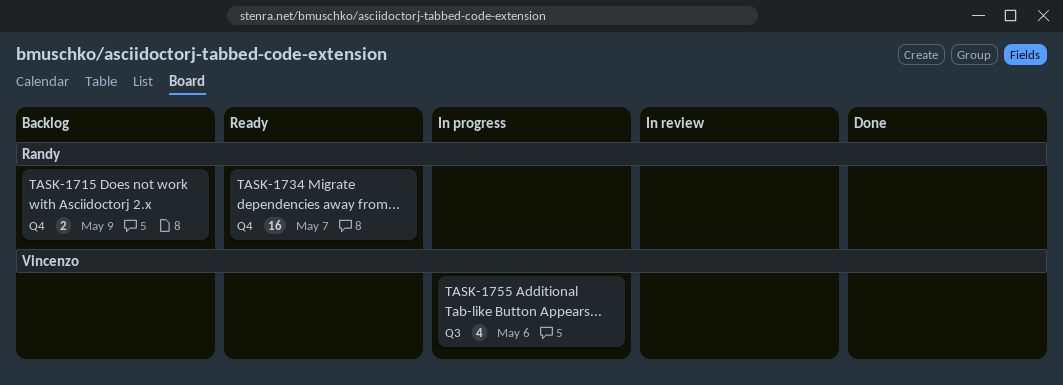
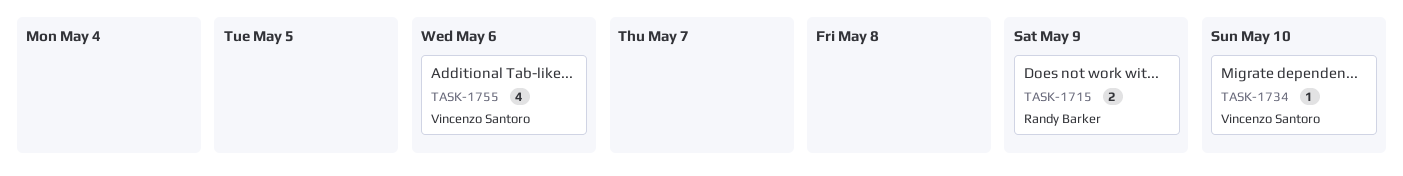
TASK-1734, owner: Randy Barker -> Vincenzo Santoro
TASK-1734, estimate: 16 -> 1
TASK-1734, due: May 7 -> May 10

